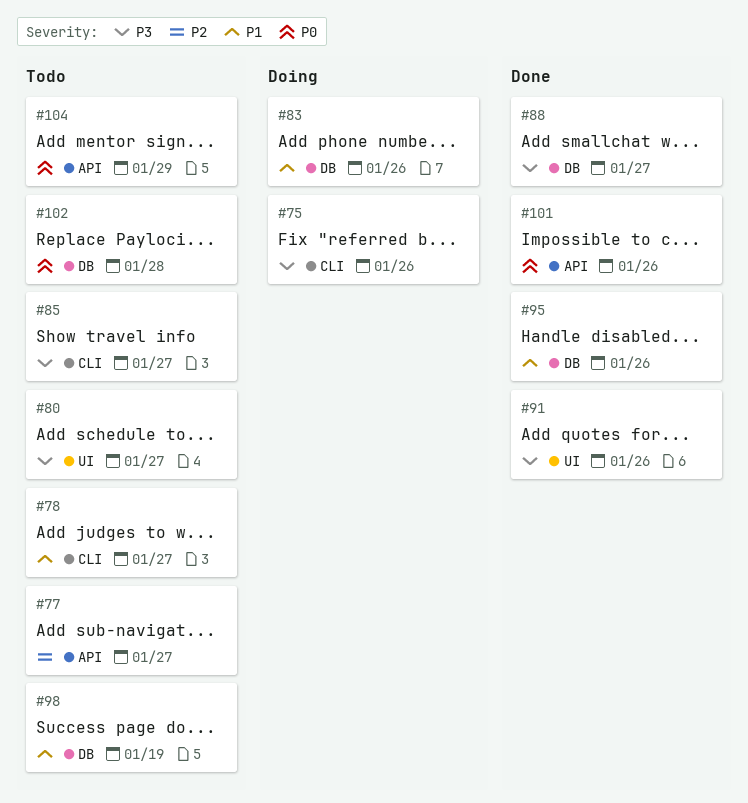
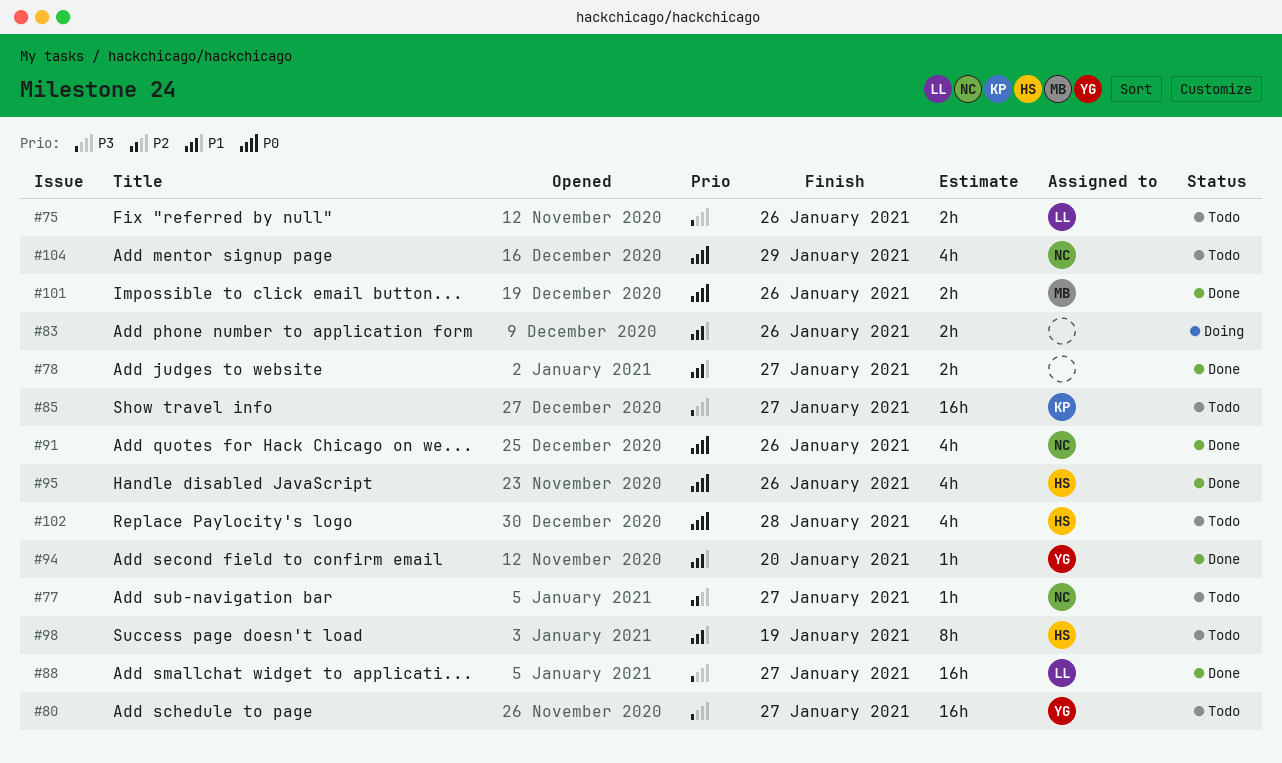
#75, status: Doing -> Todo
#78, status: Todo -> Done
#91, priority: P3 -> P0
#94: none -> present
#95, priority: P1 -> P0

